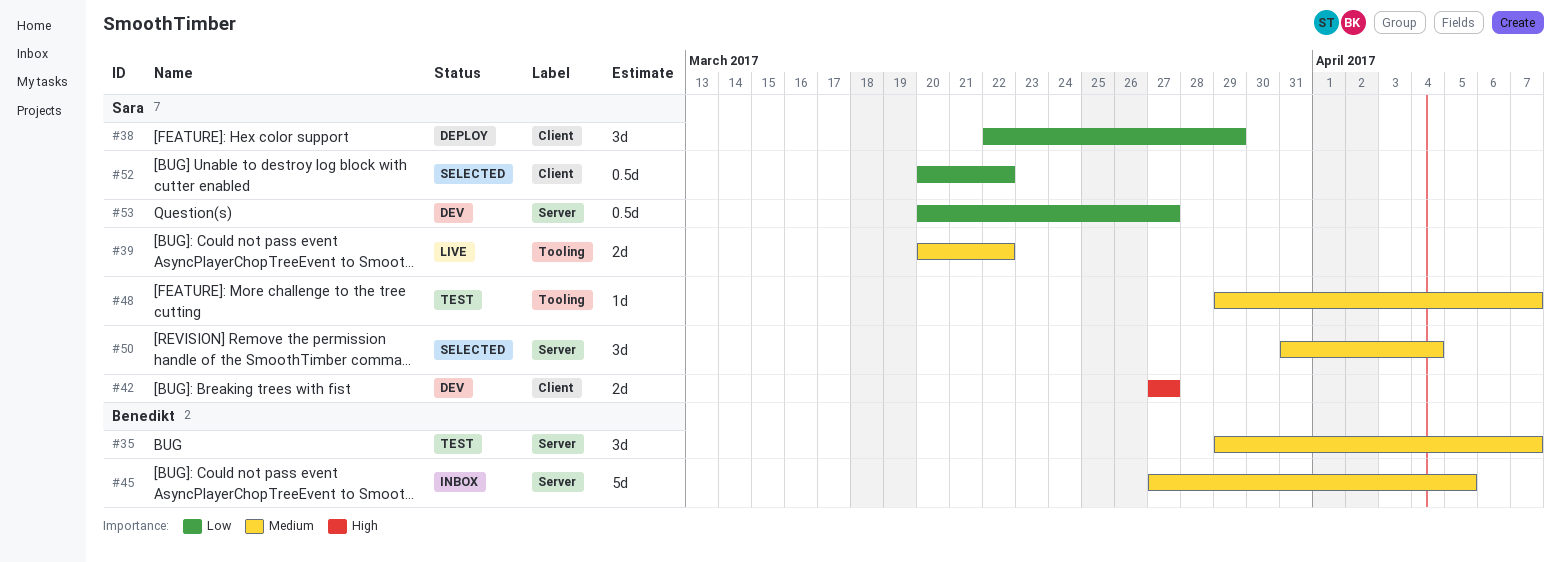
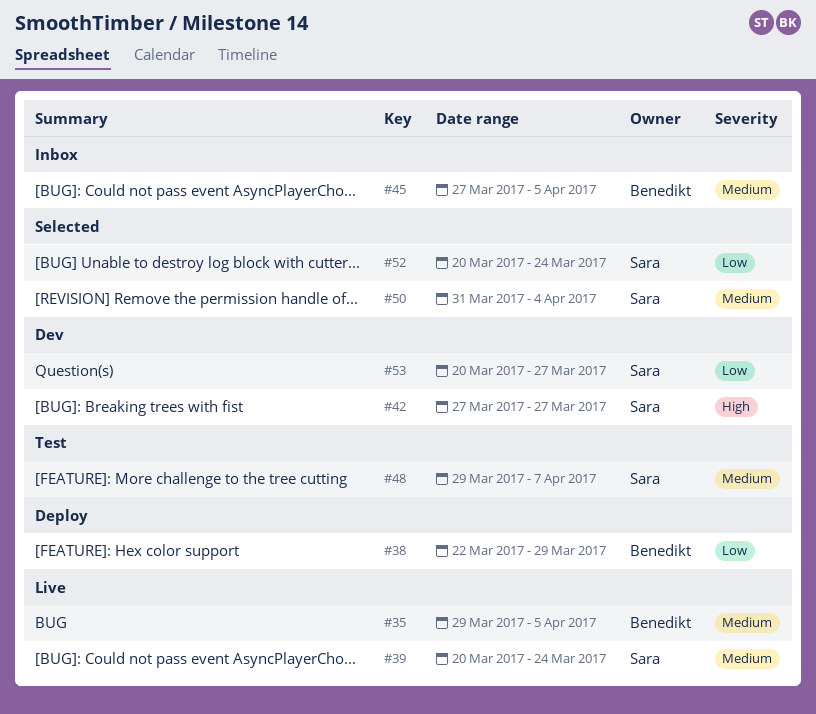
#35, status: Test -> Live
#35, due: Apr 7 -> Apr 5
#38, owner: Sara -> Benedikt
#39, due: Mar 22 -> Mar 24
#52, due: Mar 22 -> Mar 24

